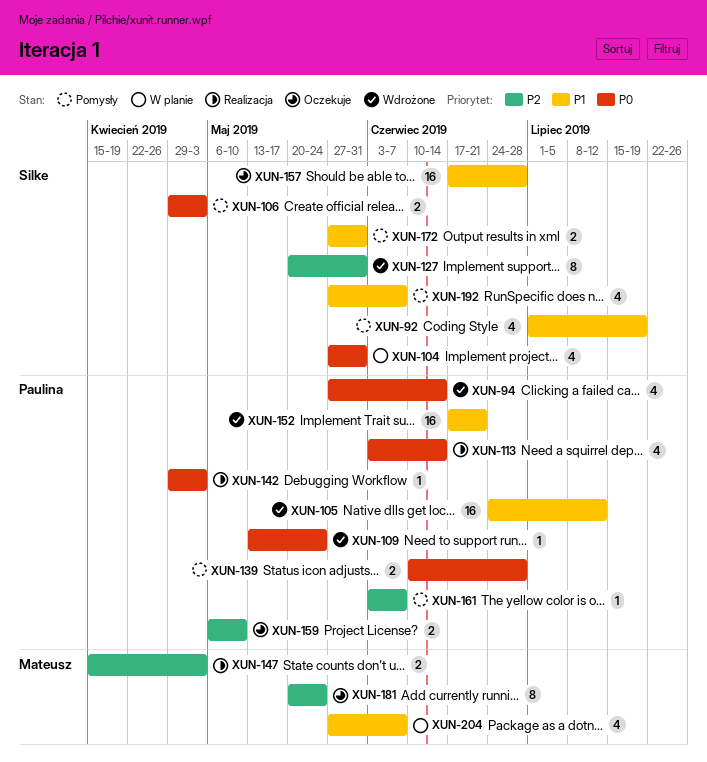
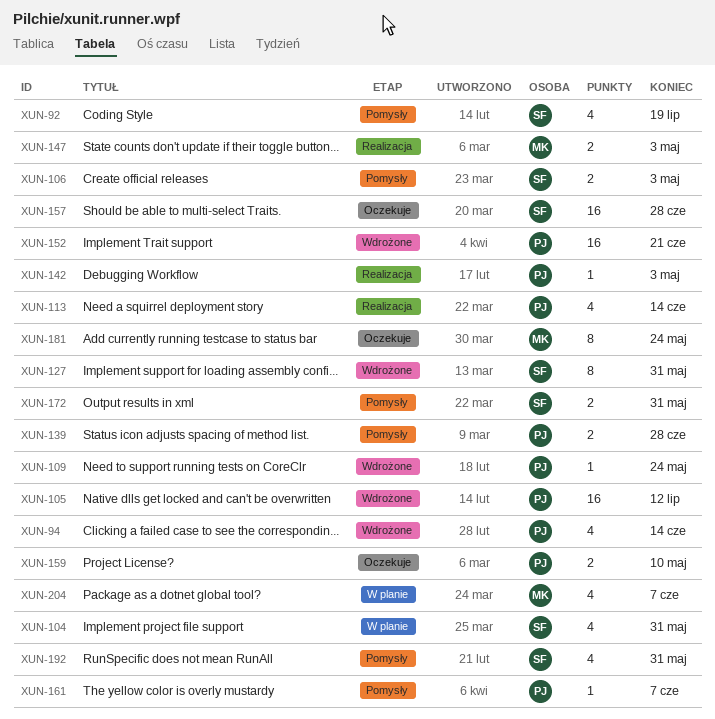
XUN-192, due: Jun 7 -> May 31

